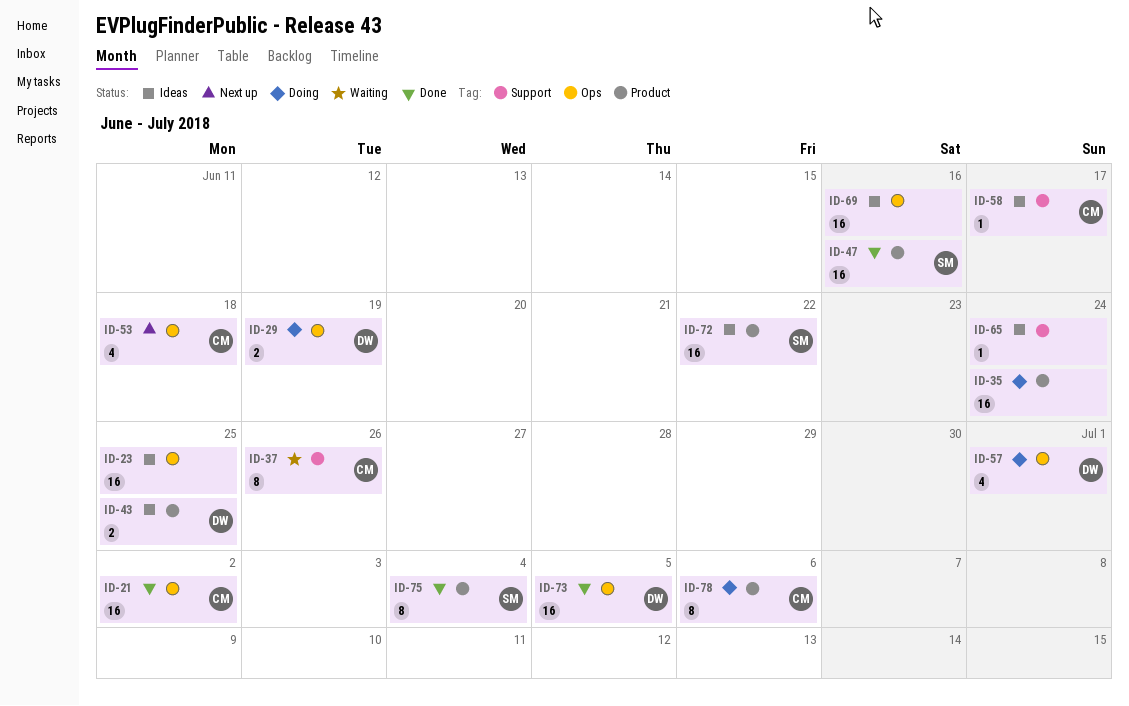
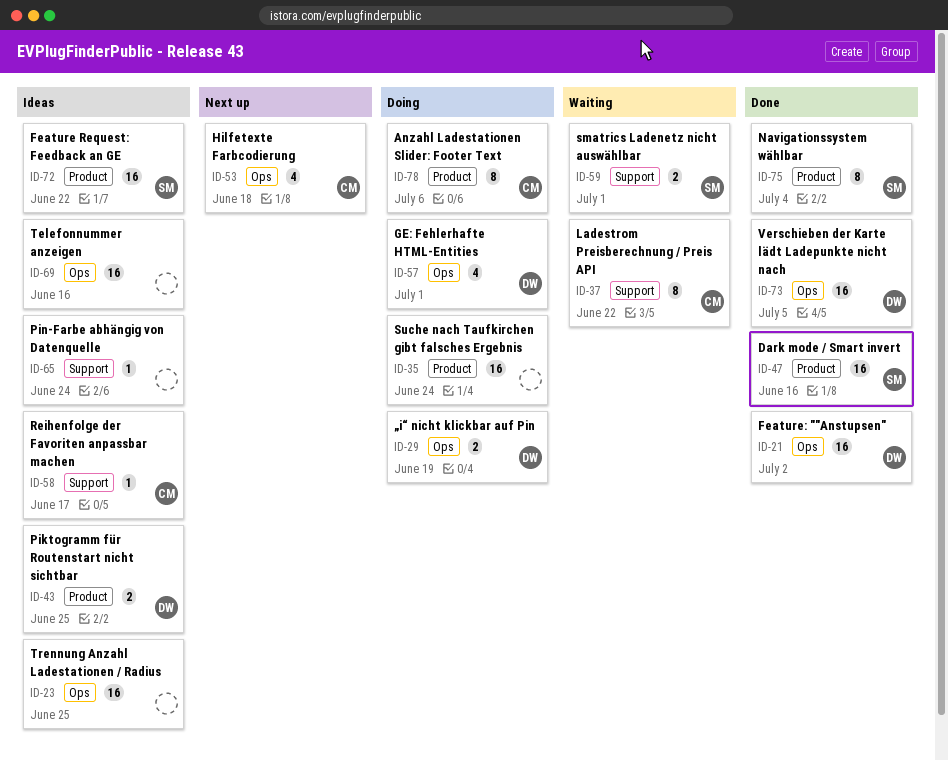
ID-21, owner: CM -> DW
ID-37, due: Jun 26 -> Jun 22
ID-59: none -> present

